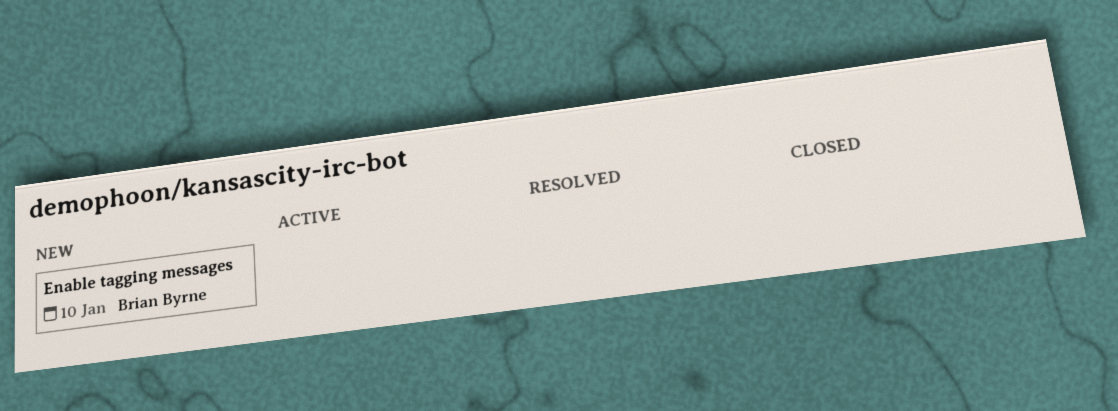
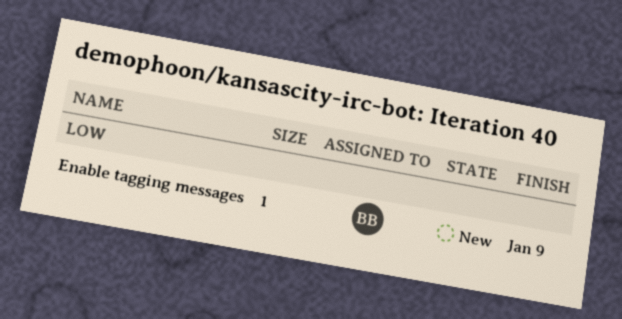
Enable tagging messages, due: Jan 10 -> Jan 9

